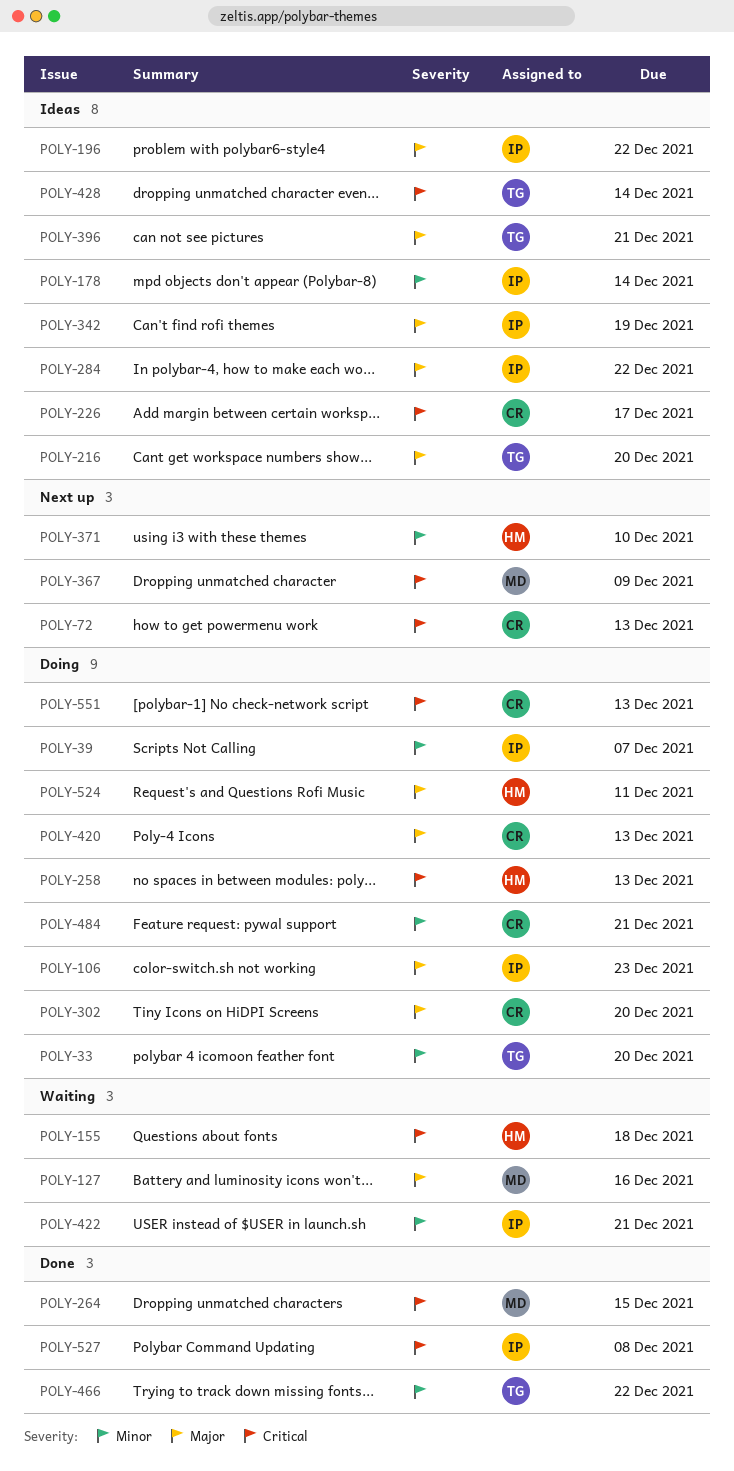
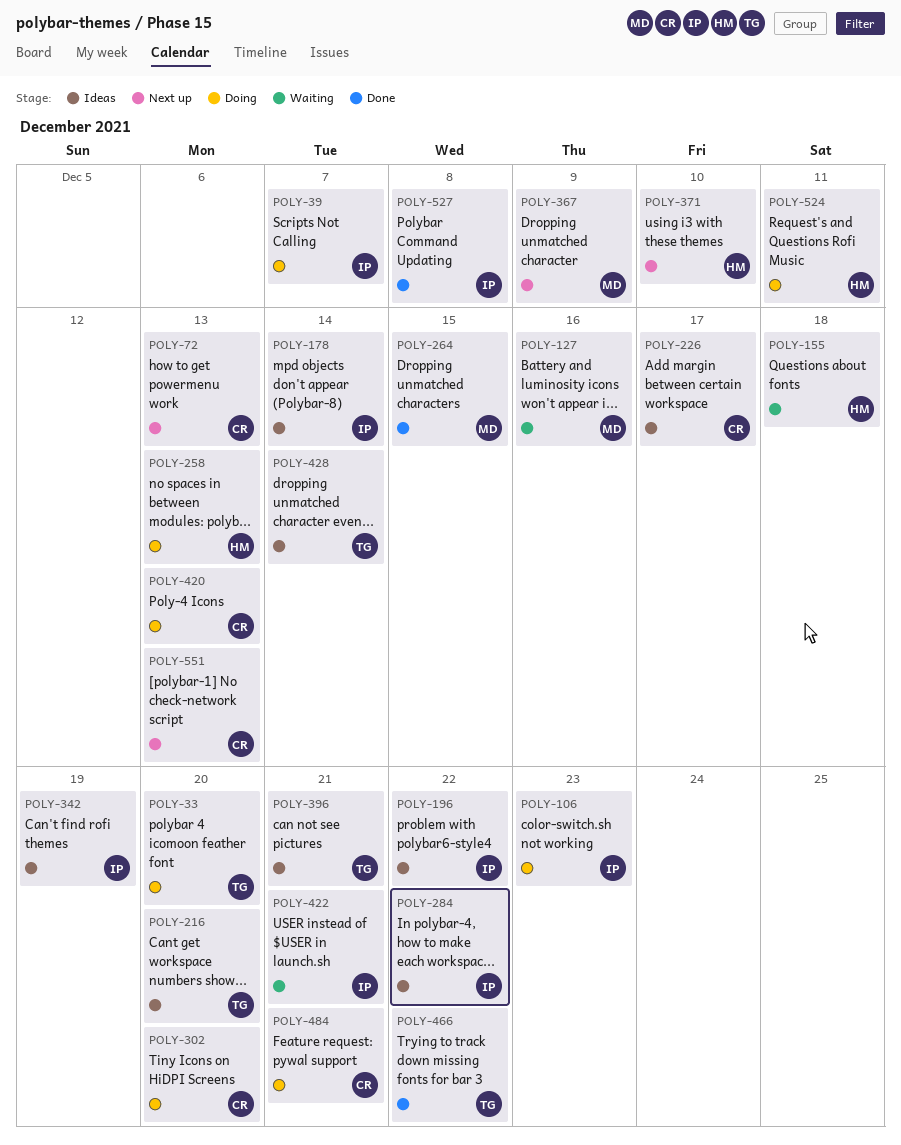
POLY-551, status: Doing -> Next up

